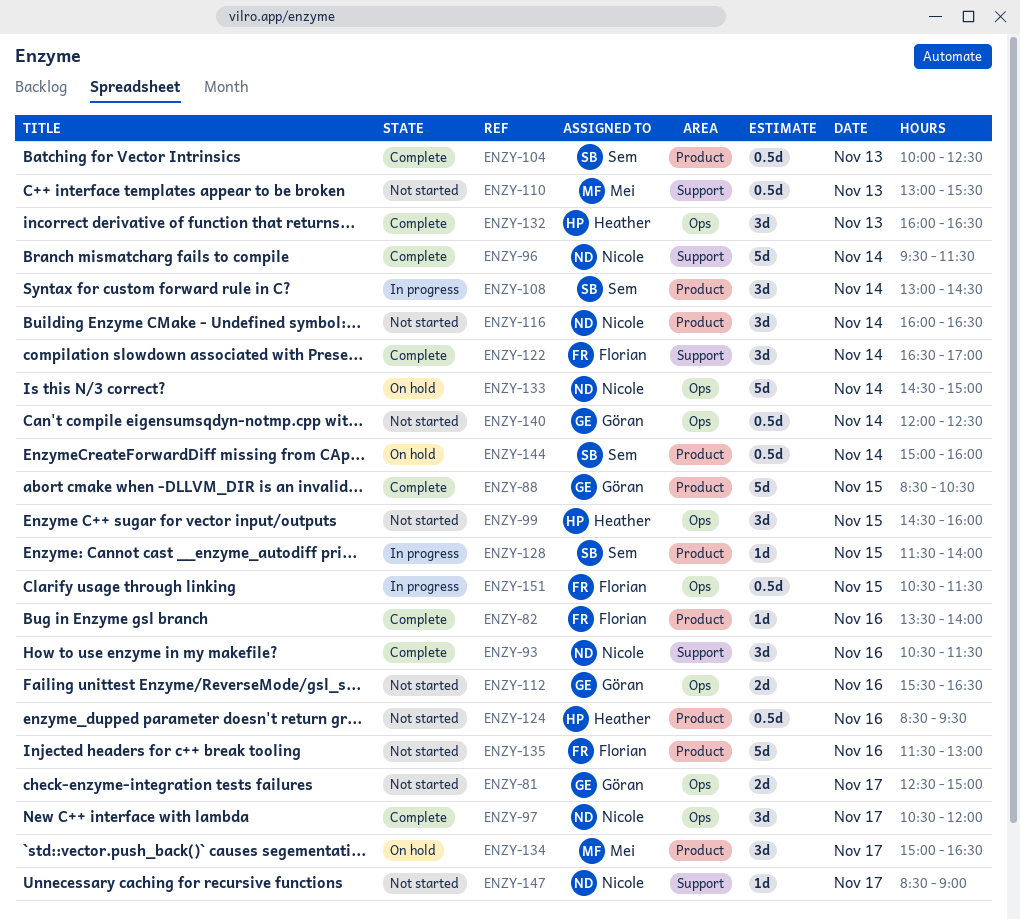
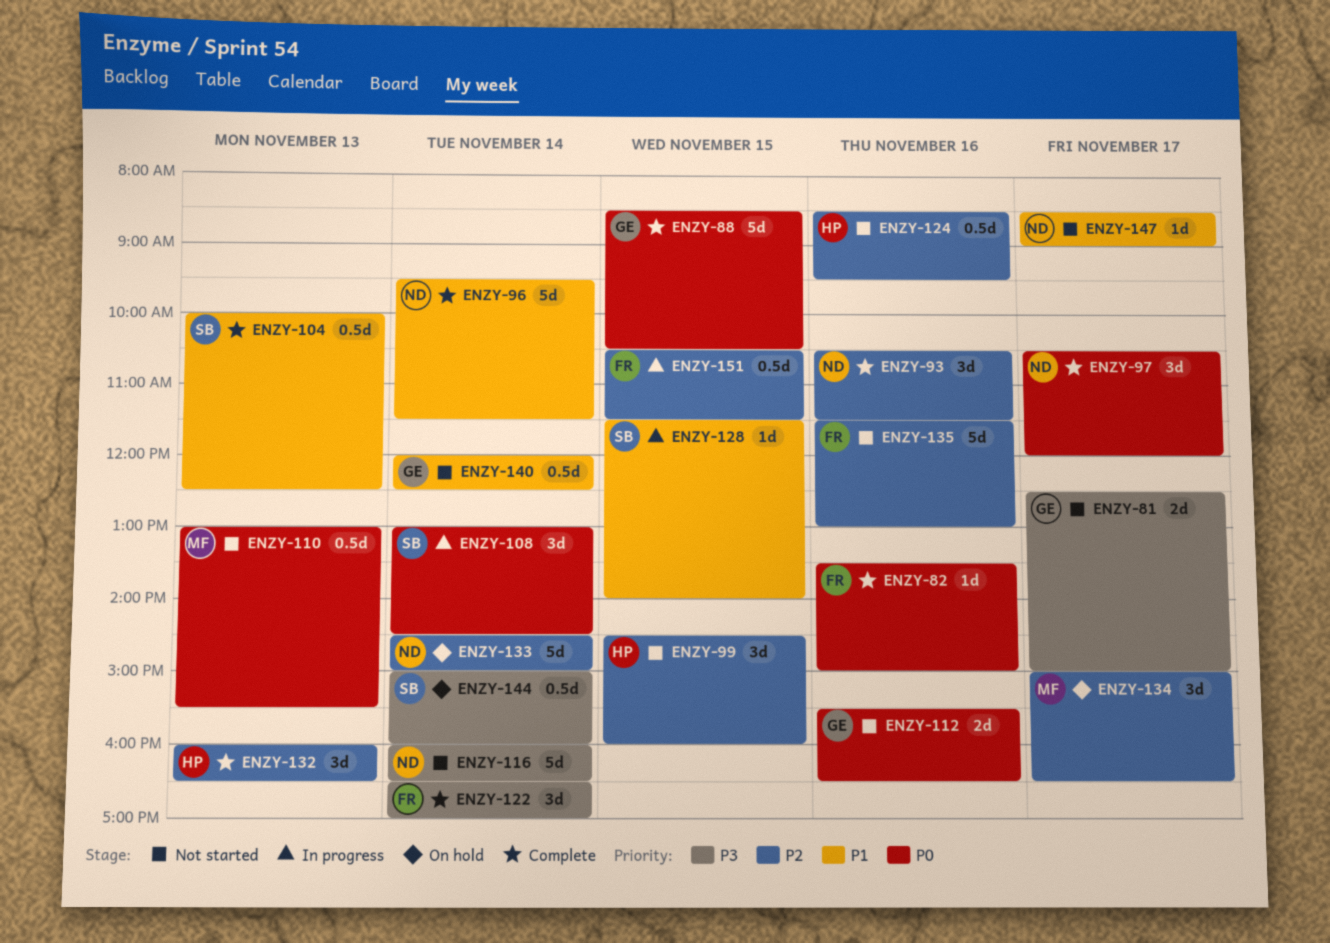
ENZY-82, ends: 14:00 -> 15:00
ENZY-116, estimate: 3d -> 5d

